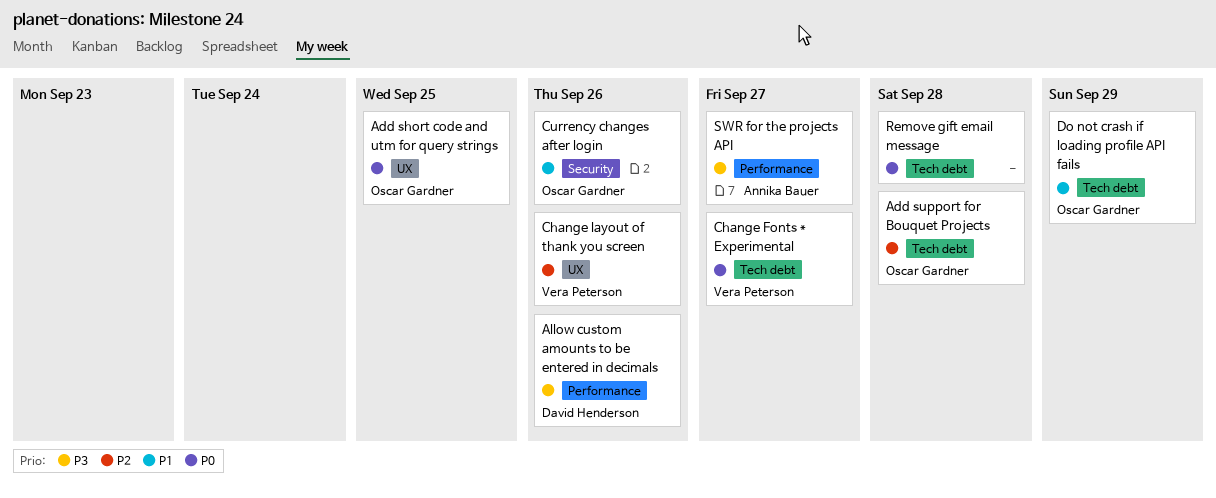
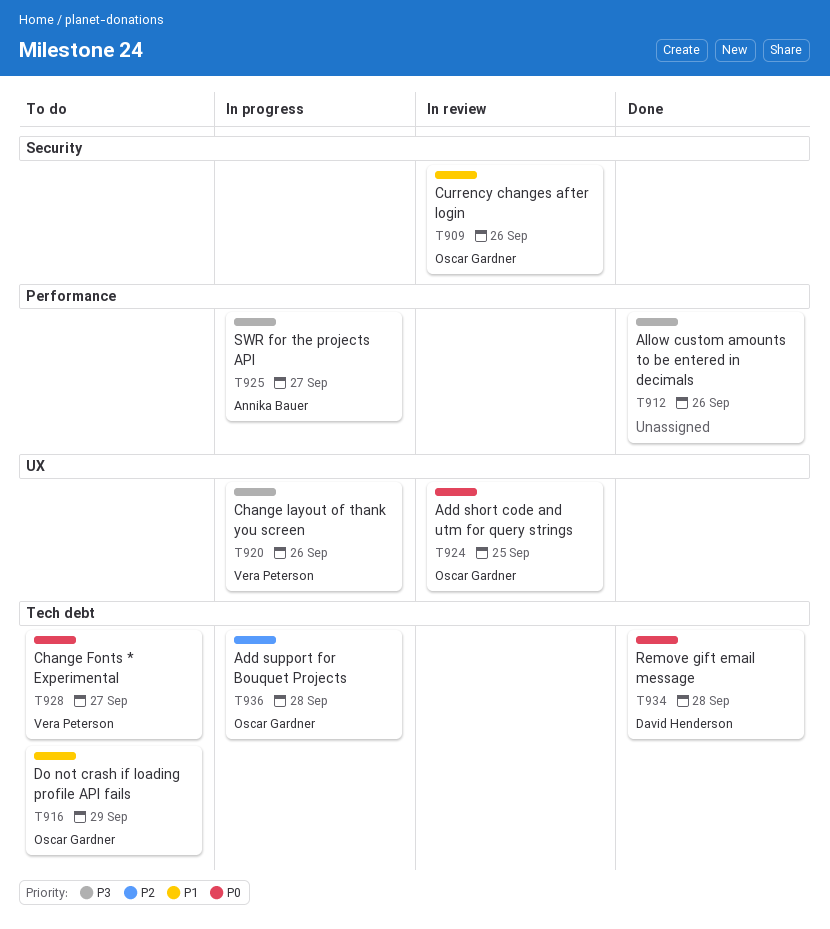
Allow custom amounts to be entered in decimals, owner: David Henderson -> none
Change layout of thank you screen, priority: P2 -> P3
Remove gift email message, owner: none -> David Henderson

